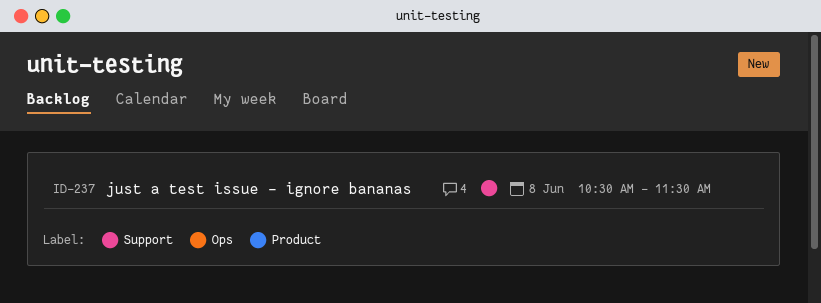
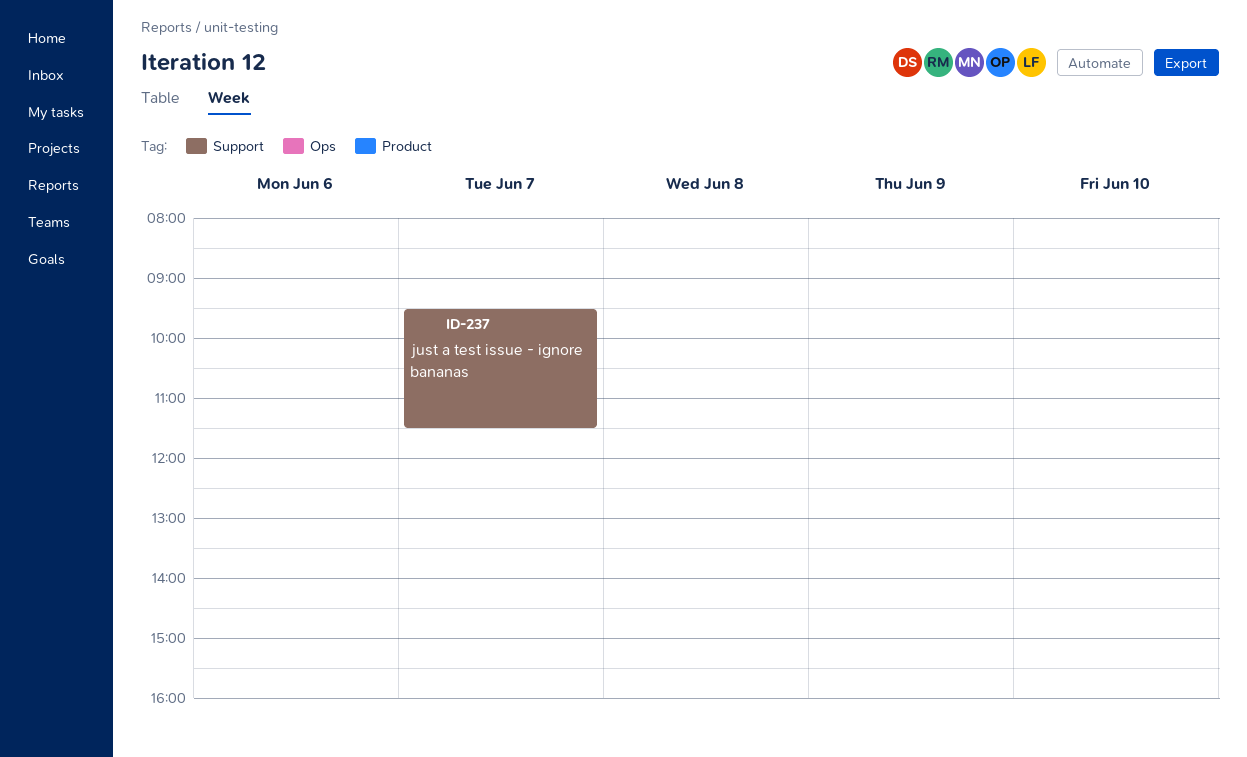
ID-237, day: Jun 8 -> Jun 7
ID-237, begins: 10:30 -> 09:30

